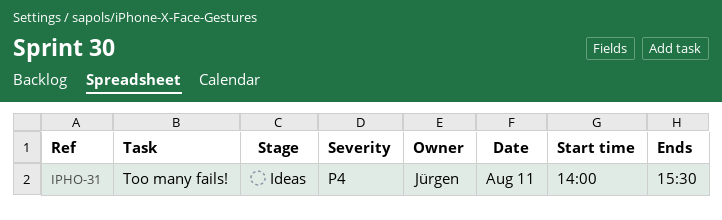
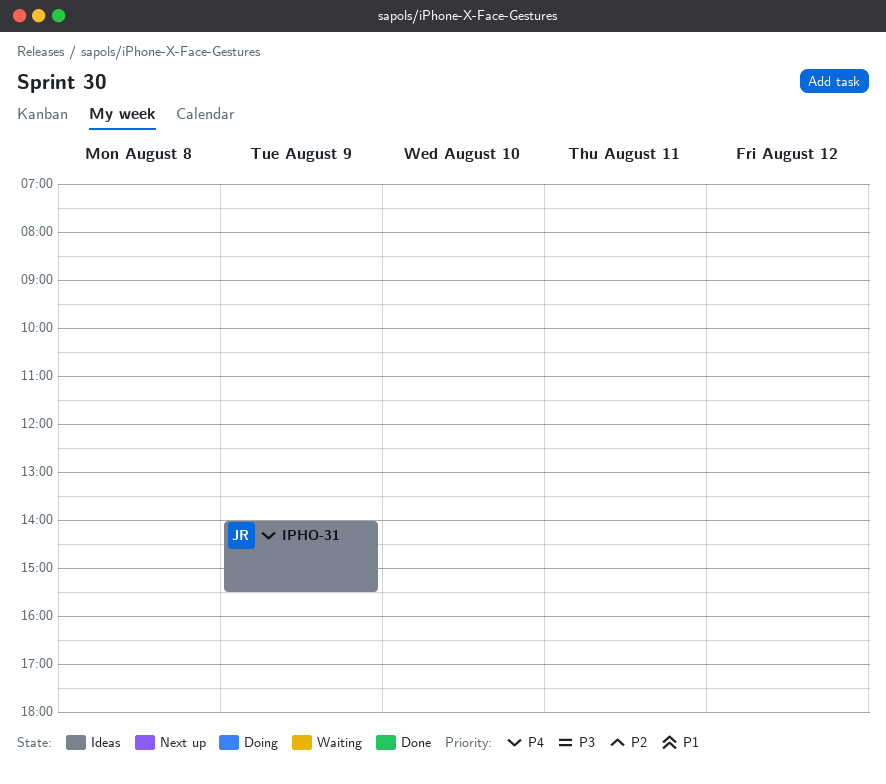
IPHO-31, day: Aug 11 -> Aug 9

